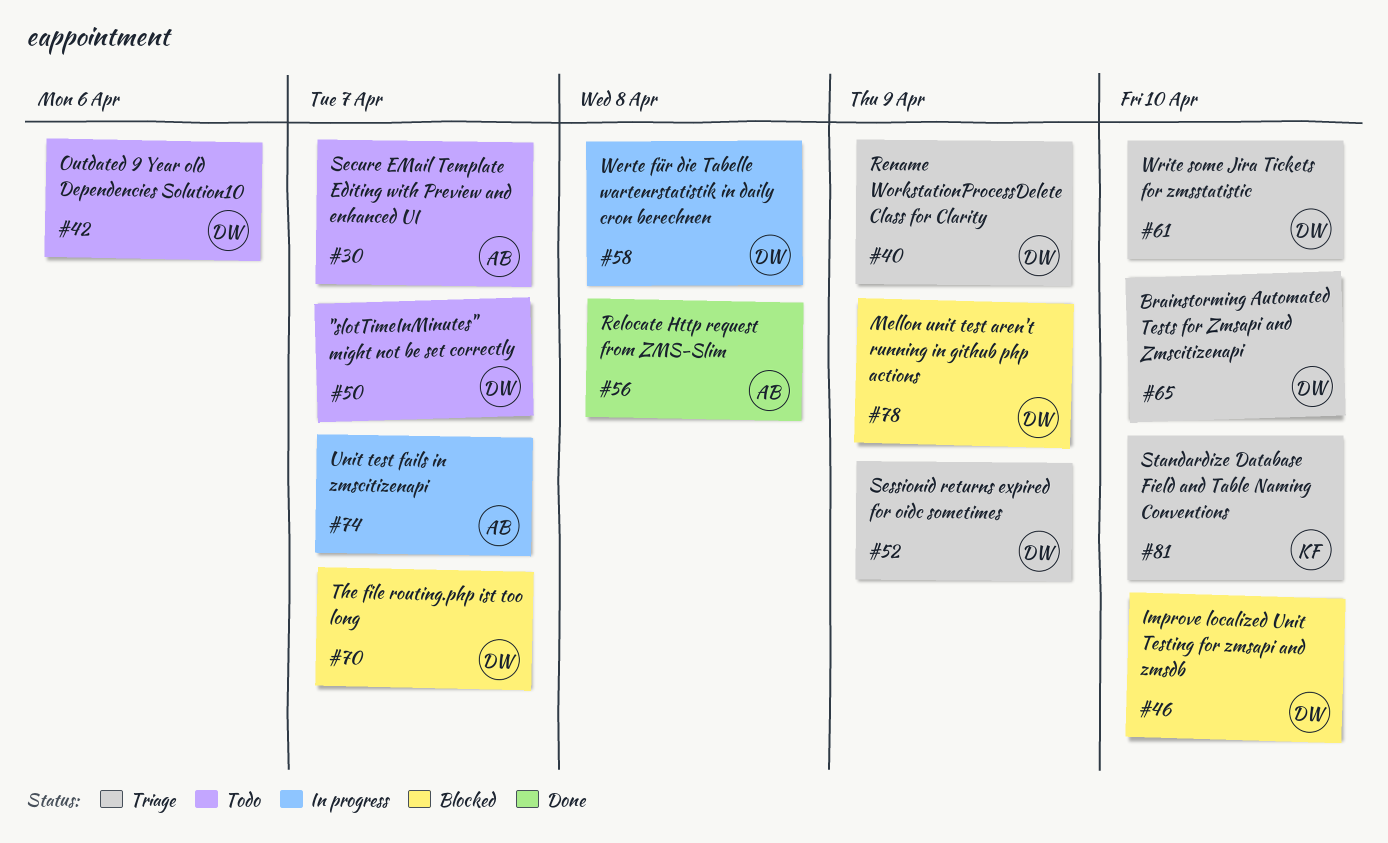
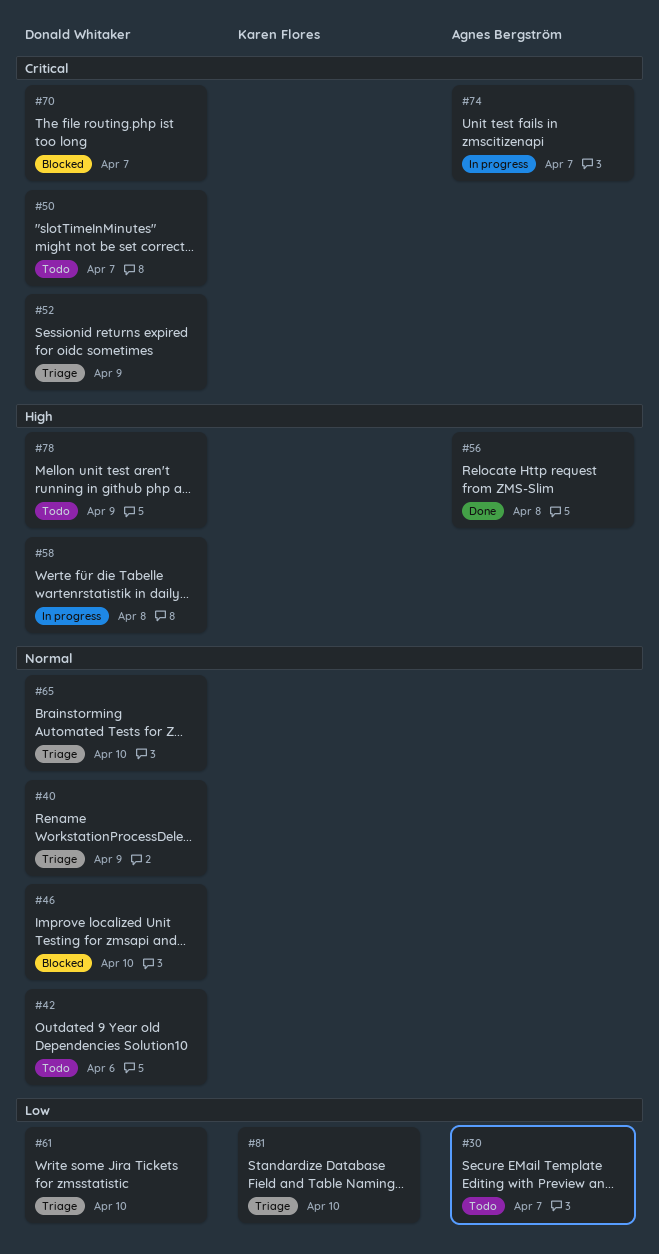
#78, status: Blocked -> Todo

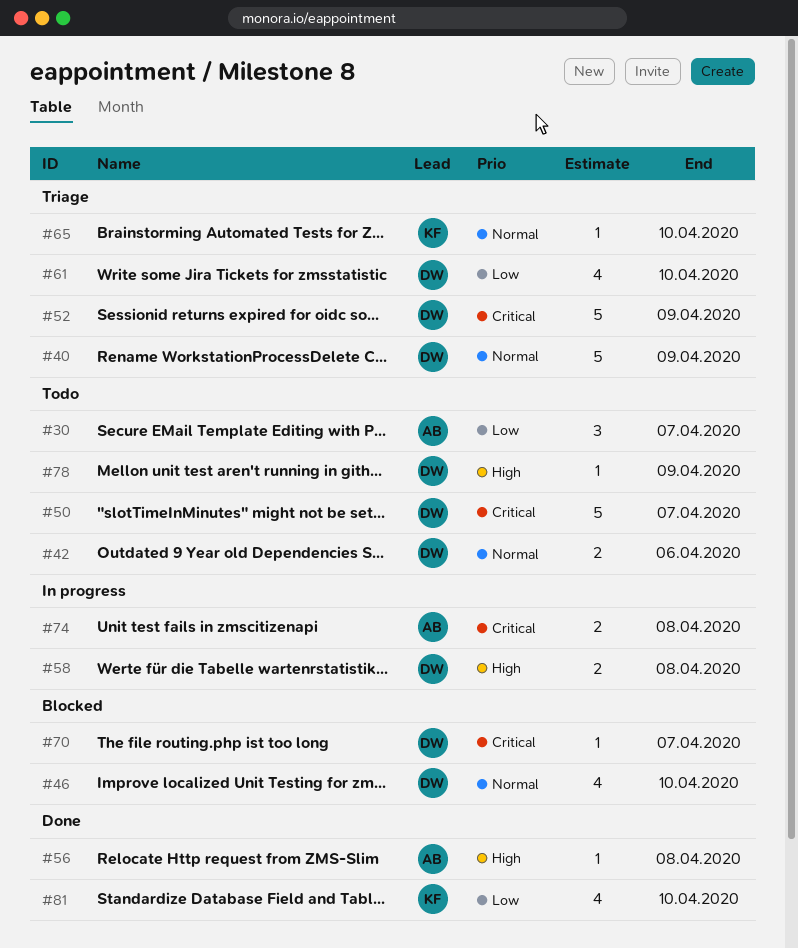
#65, owner: Donald Whitaker -> Karen Flores
#74, due: Apr 7 -> Apr 8
#81, status: Triage -> Done

